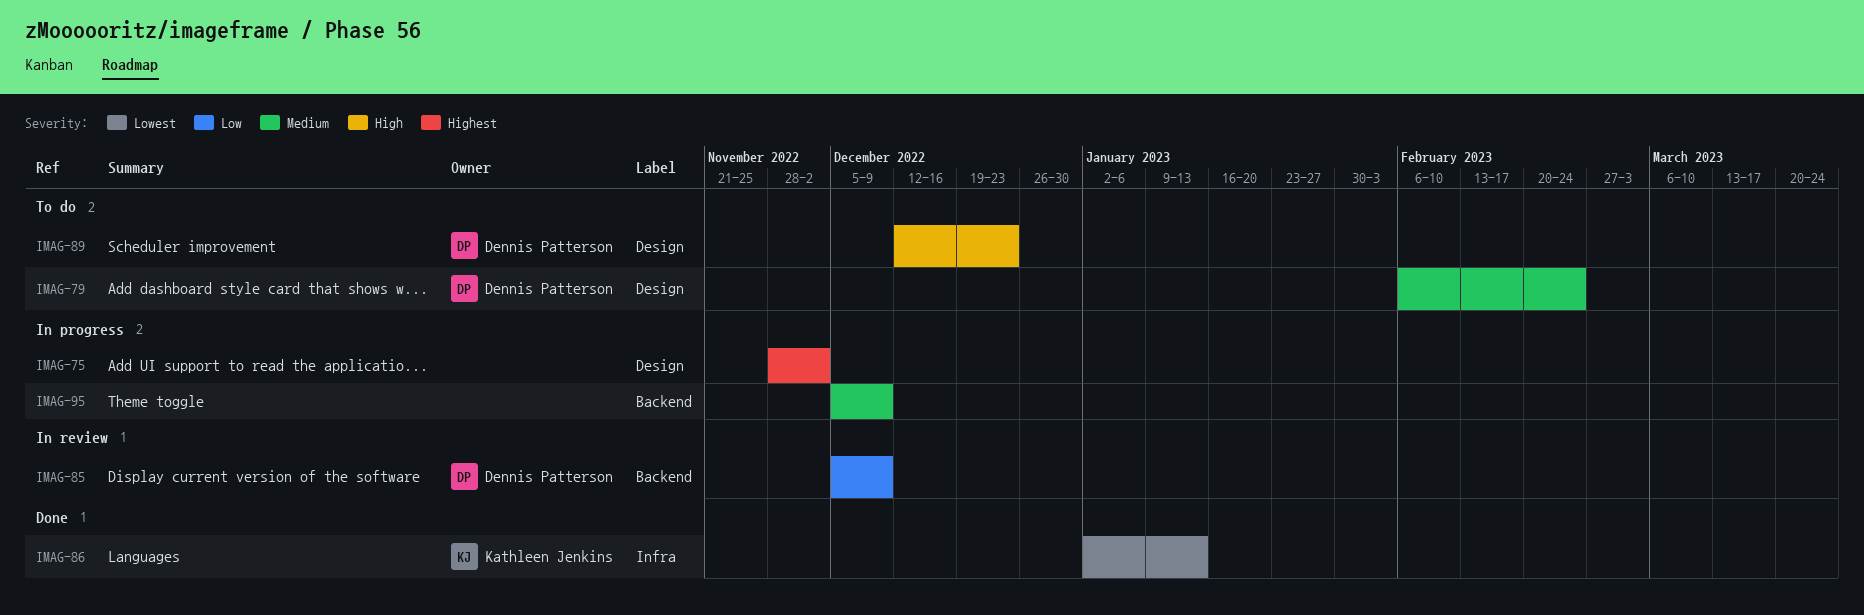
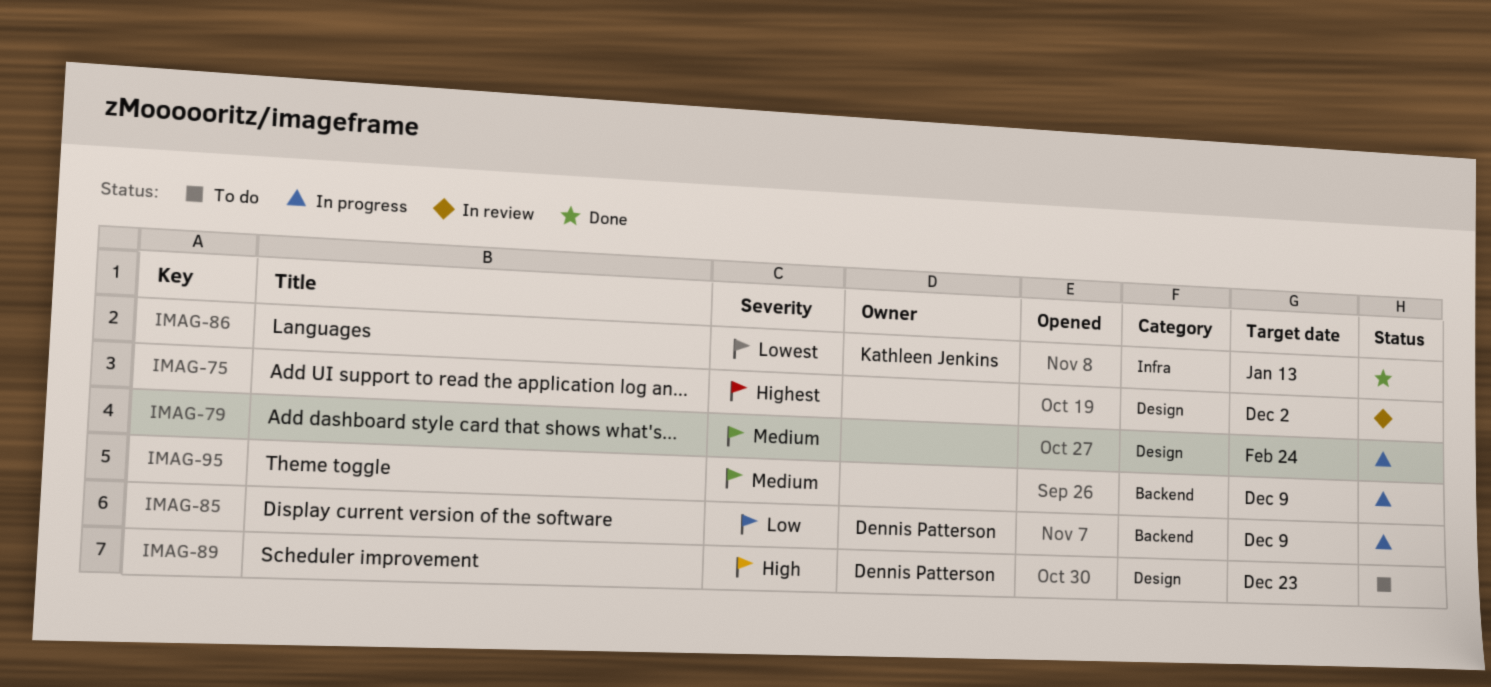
IMAG-75, status: In progress -> In review
IMAG-79, status: To do -> In progress
IMAG-79, owner: Dennis Patterson -> none
IMAG-85, status: In review -> In progress

